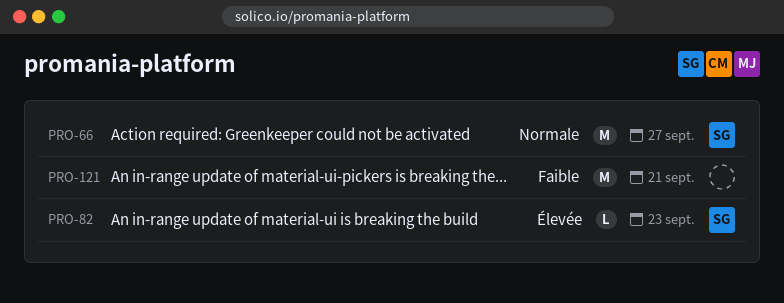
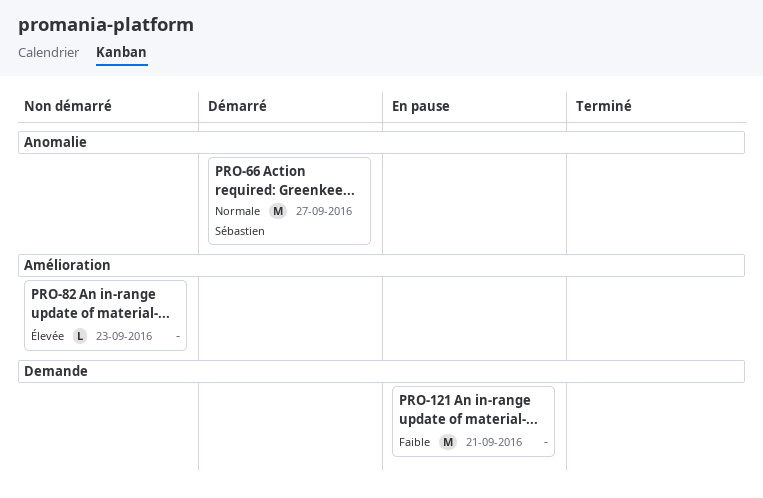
PRO-82, owner: Sébastien -> none

